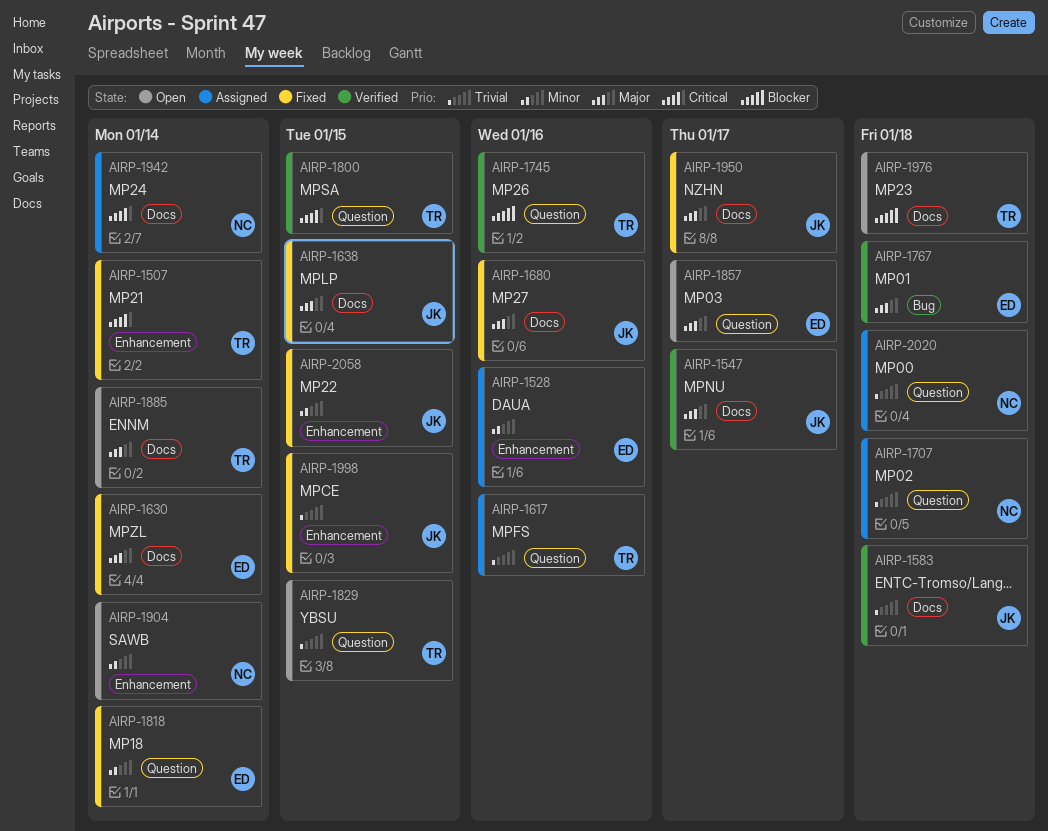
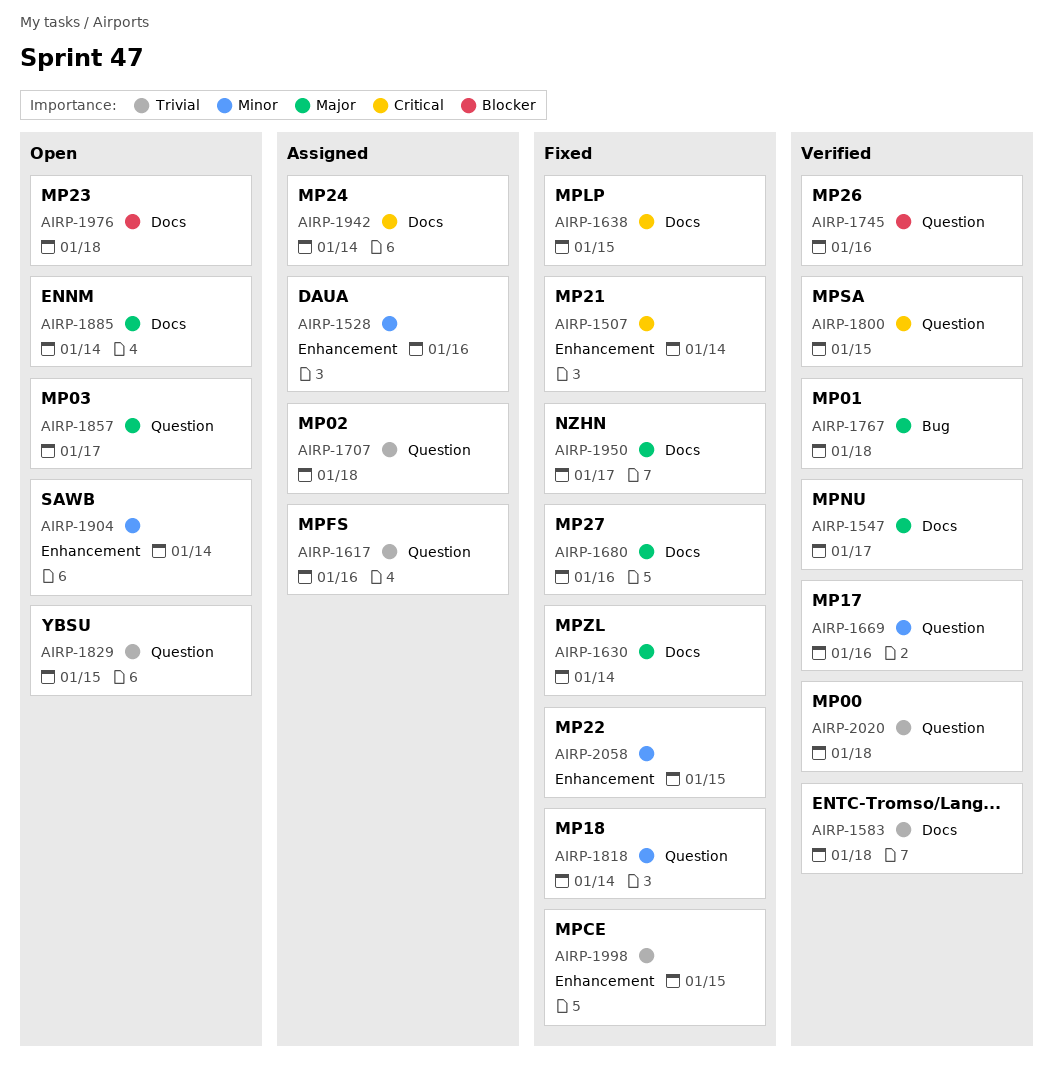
AIRP-1638, priority: Major -> Critical
AIRP-1669: none -> present
AIRP-2020, status: Assigned -> Verified

